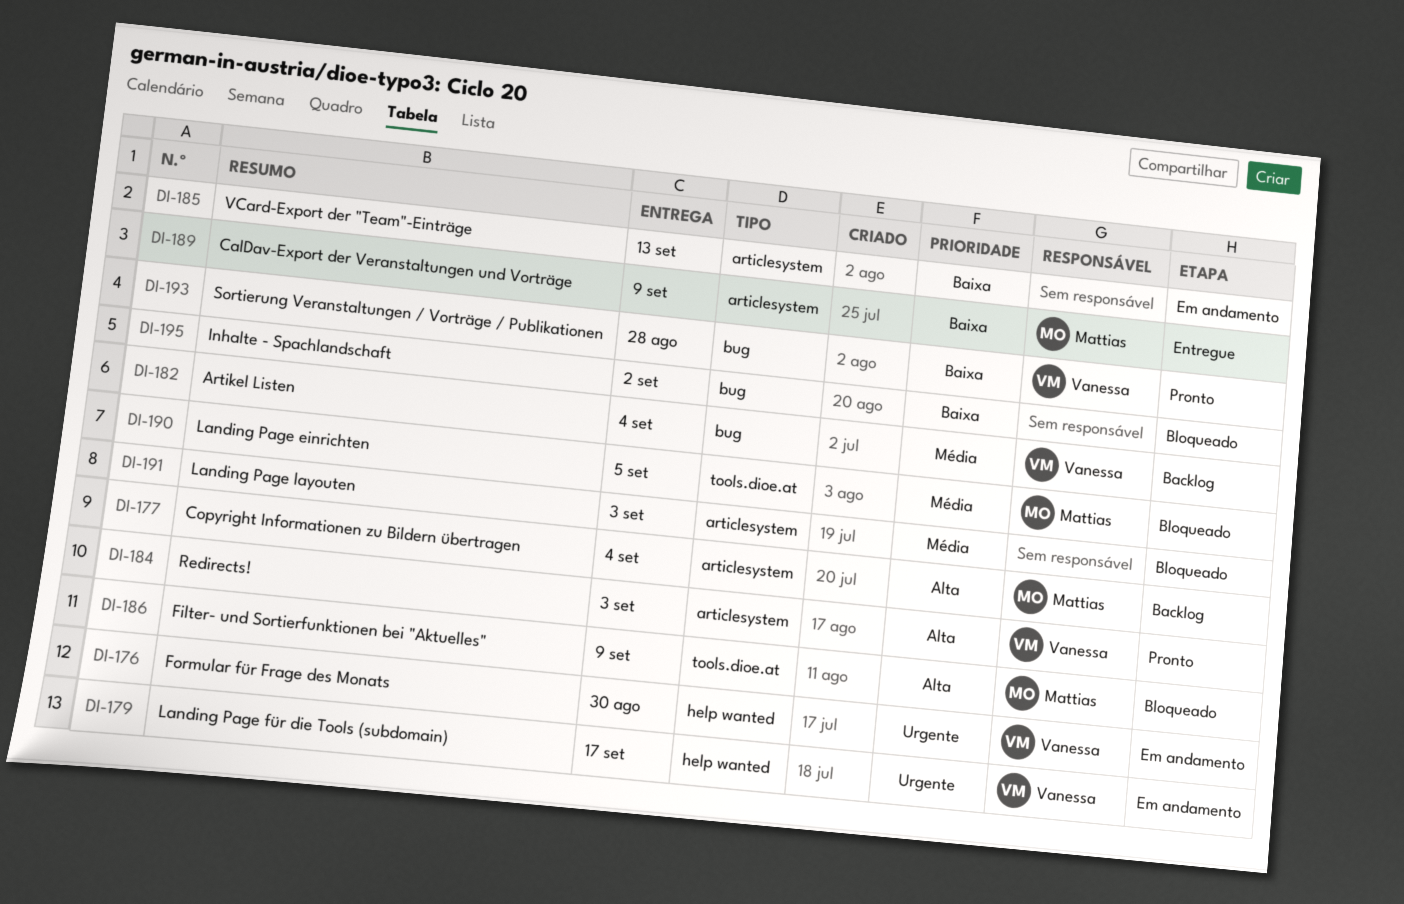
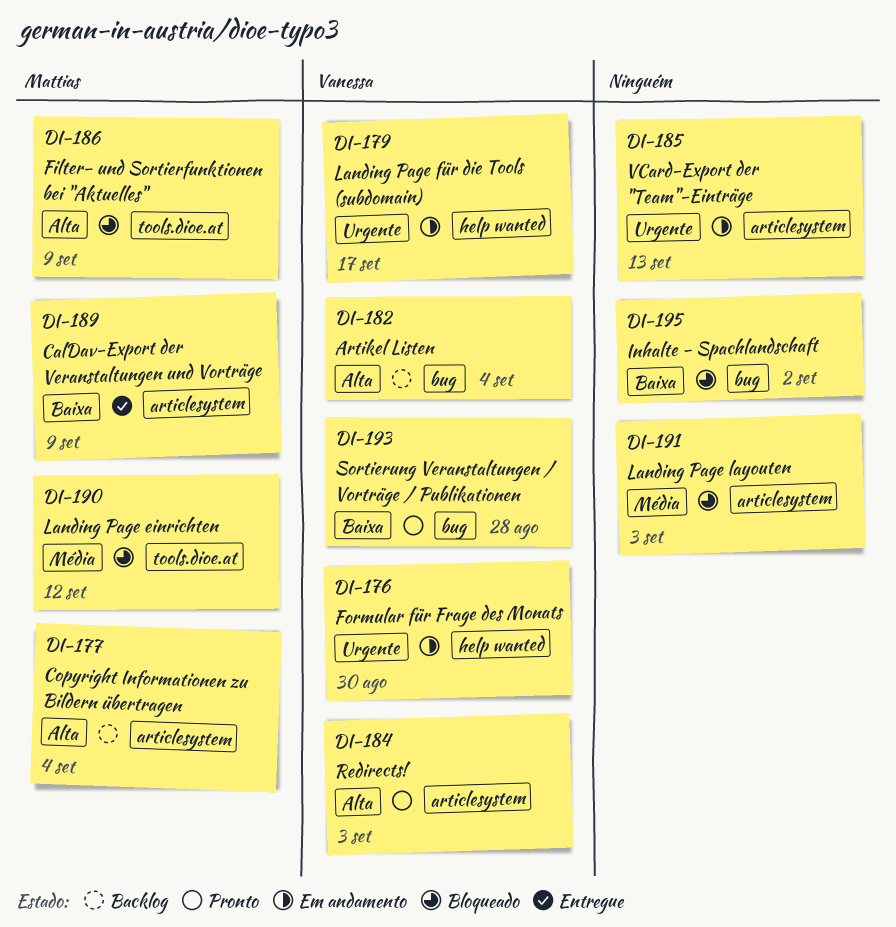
DI-182, priority: Média -> Alta
DI-185, priority: Baixa -> Urgente
DI-190, due: Sep 5 -> Sep 12

